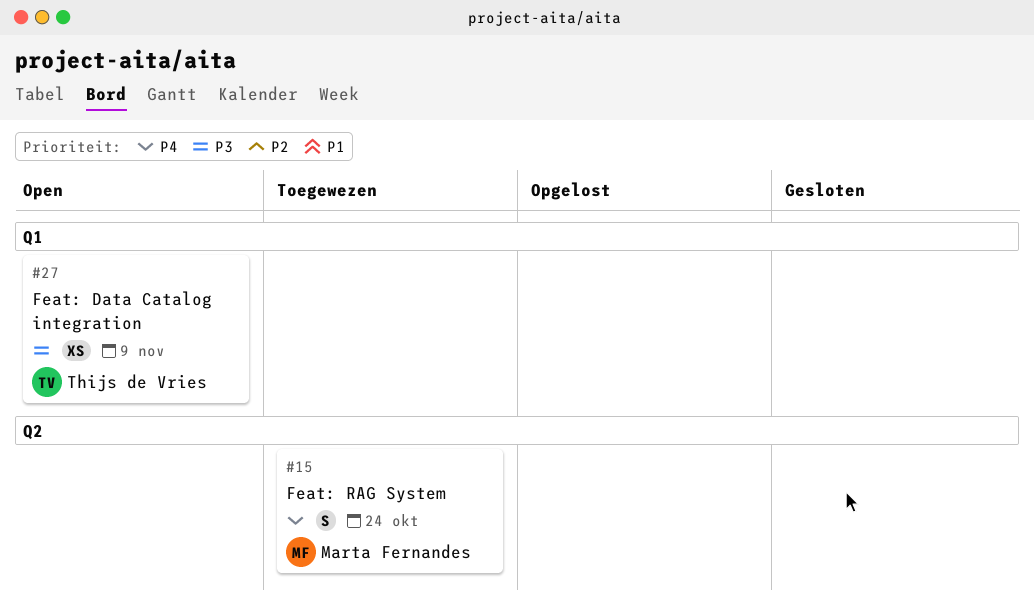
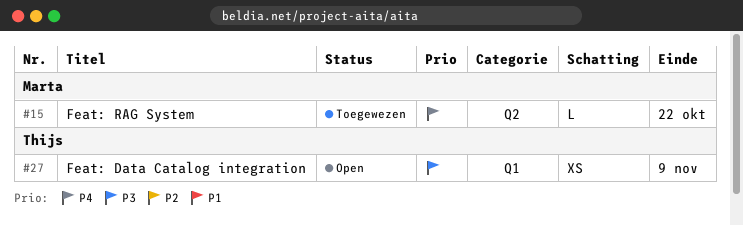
#15, estimate: S -> L
#15, due: Oct 24 -> Oct 22

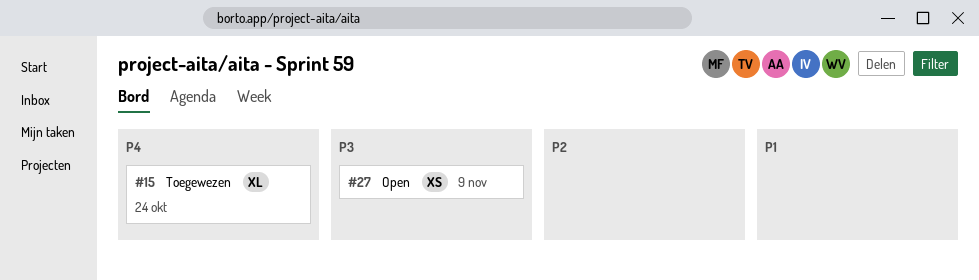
#15, estimate: L -> XL
#15, due: Oct 22 -> Oct 24

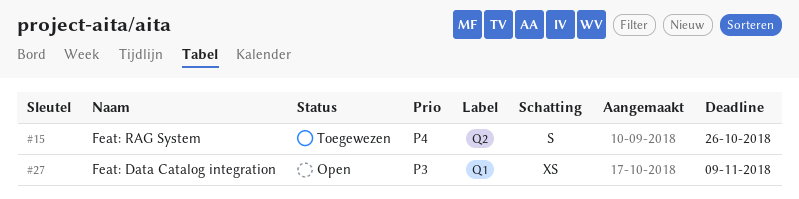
#15, estimate: XL -> S
#15, due: Oct 24 -> Oct 26

